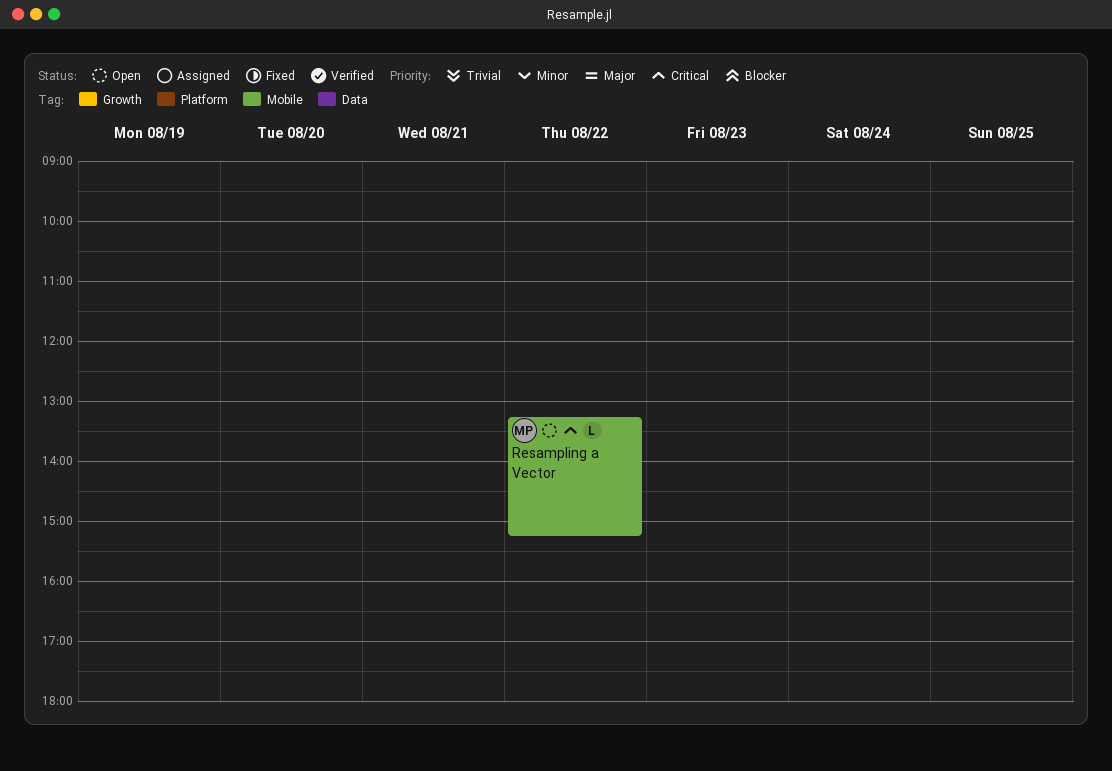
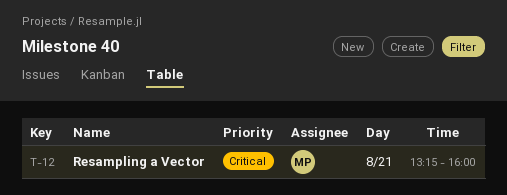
Resampling a Vector, day: Aug 22 -> Aug 21
Resampling a Vector, ends: 15:15 -> 16:00

